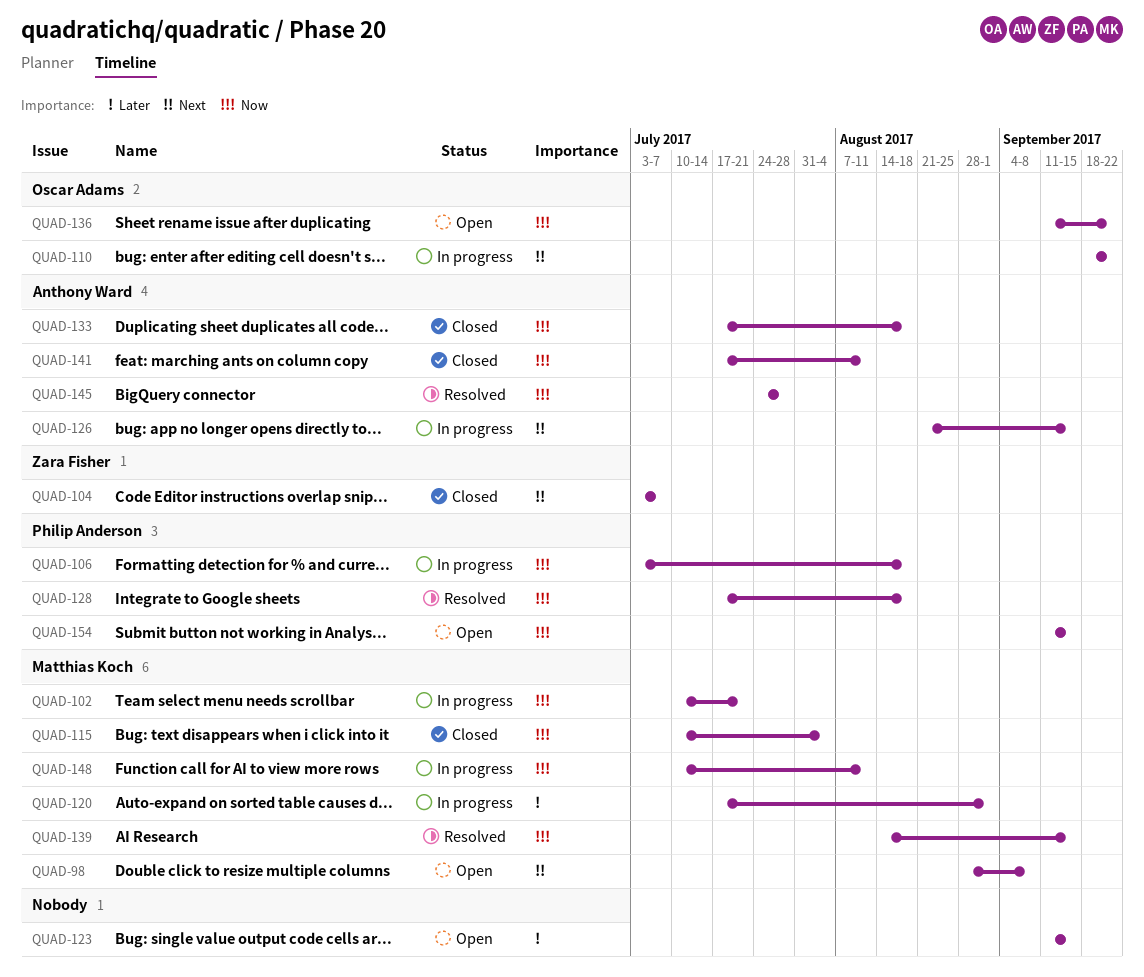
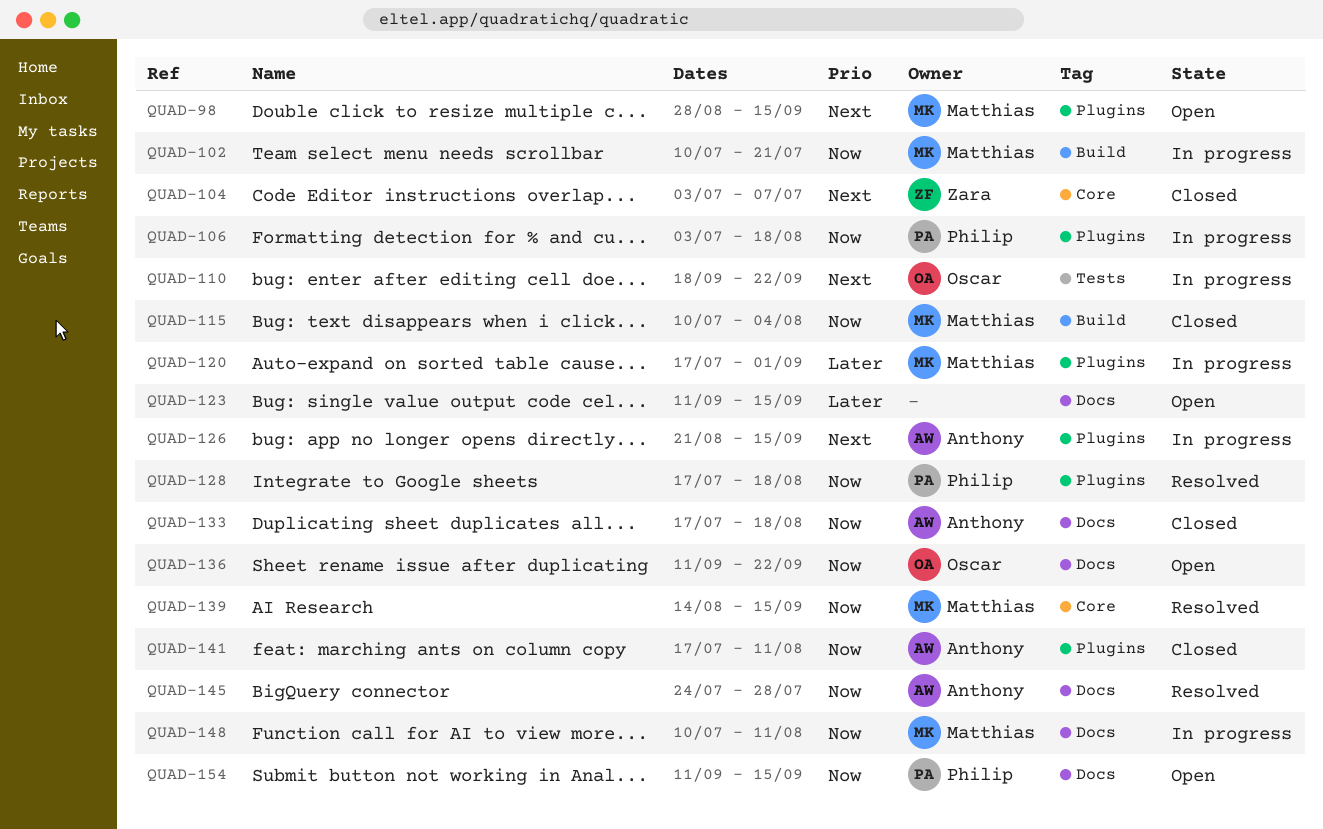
QUAD-98, due: Sep 8 -> Sep 15

